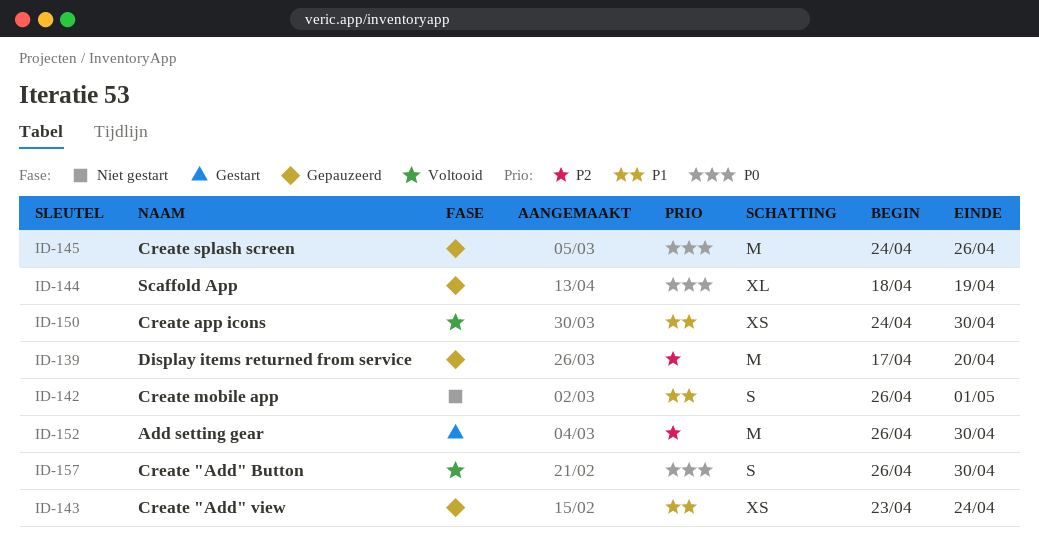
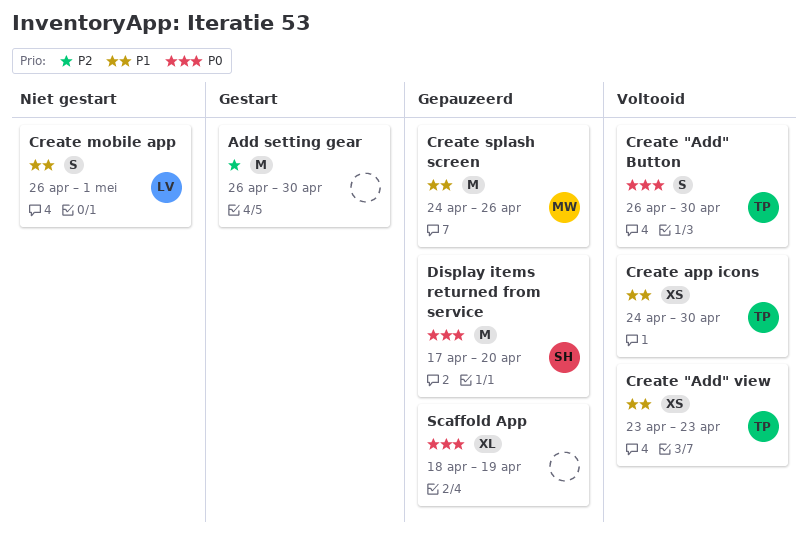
Create "Add" view, status: Gepauzeerd -> Voltooid
Create "Add" view, due: Apr 24 -> Apr 23
Create splash screen, priority: P0 -> P1
Display items returned from service, priority: P2 -> P0

